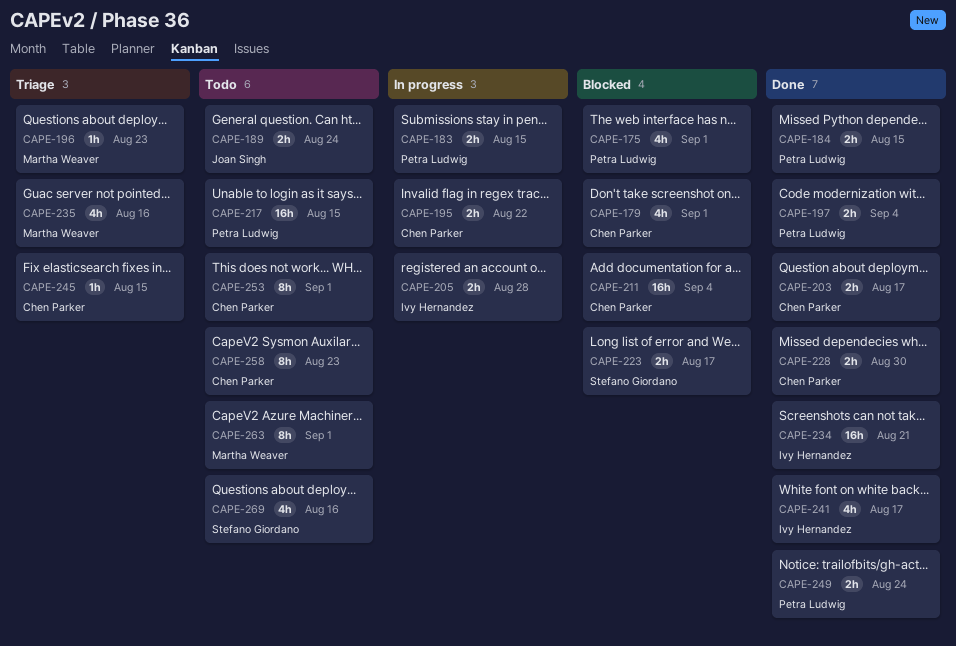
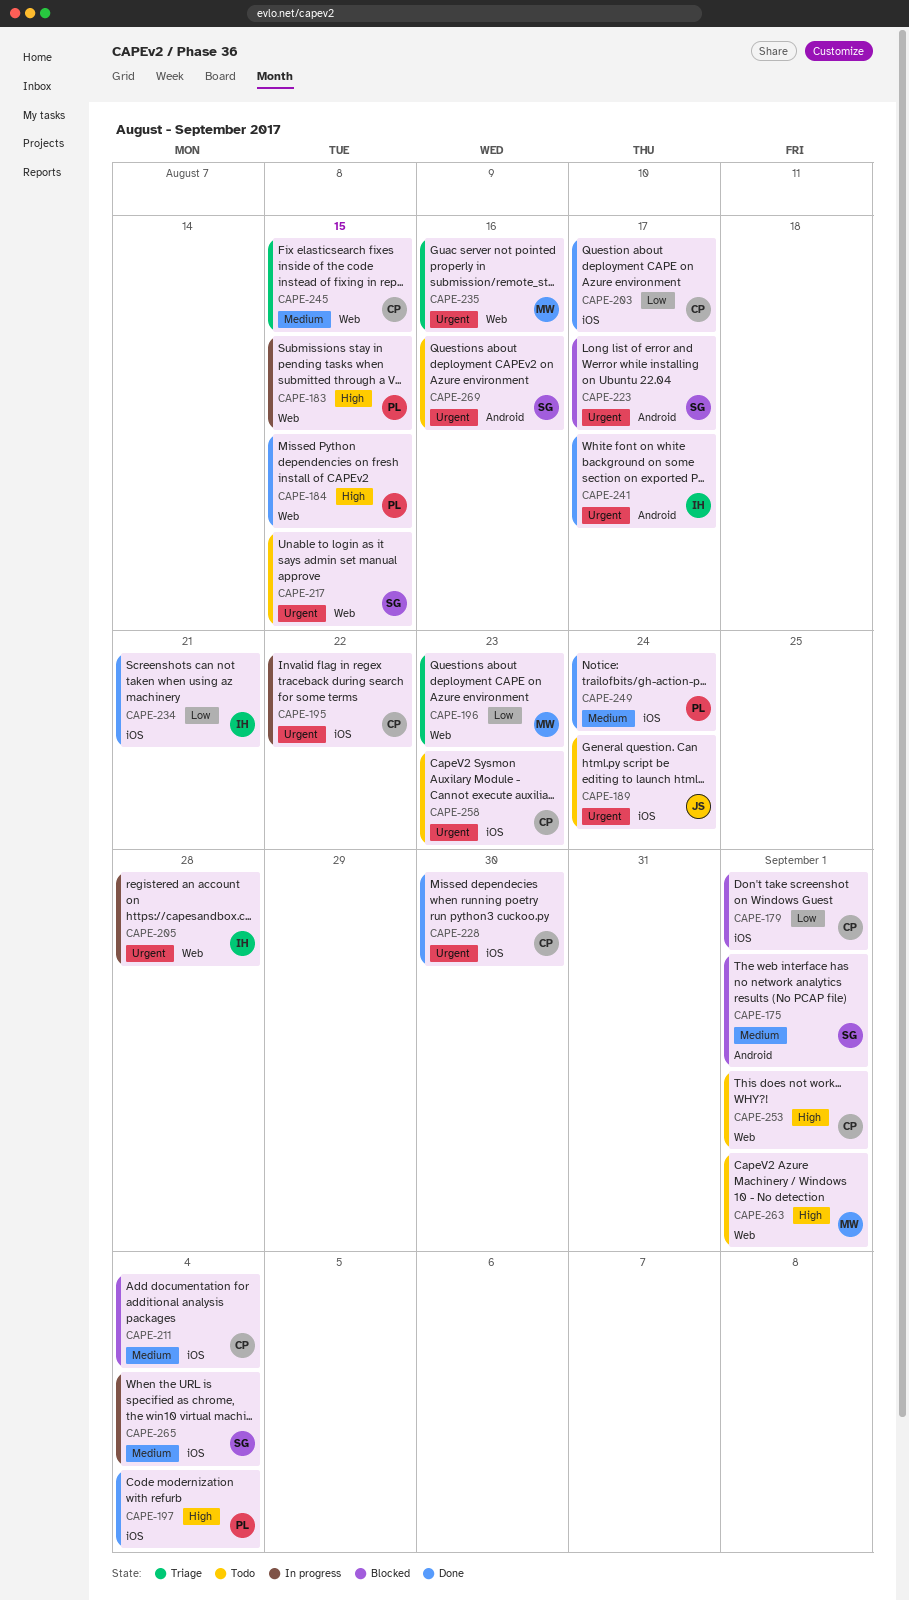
CAPE-175, owner: Petra Ludwig -> Stefano Giordano
CAPE-217, owner: Petra Ludwig -> Stefano Giordano
CAPE-265: none -> present

